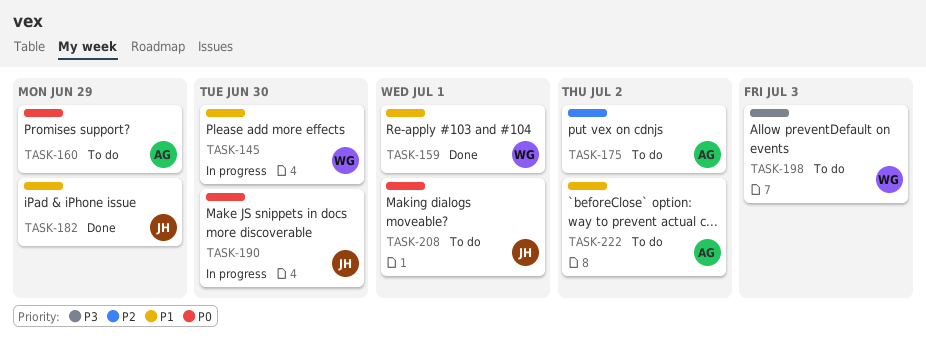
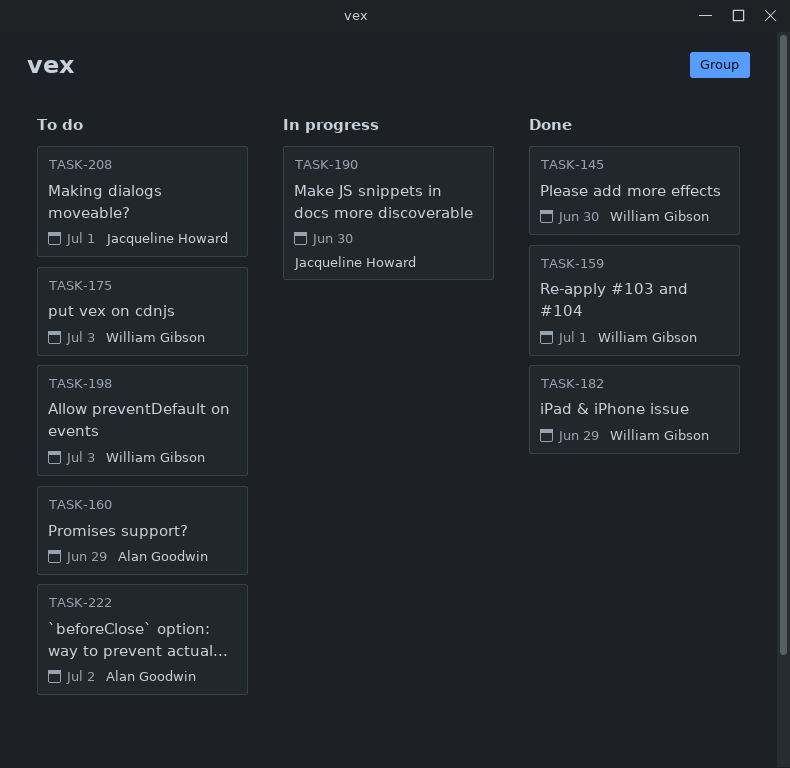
TASK-145, status: In progress -> Done
TASK-175, owner: Alan Goodwin -> William Gibson
TASK-175, due: Jul 2 -> Jul 3
TASK-182, owner: Jacqueline Howard -> William Gibson

